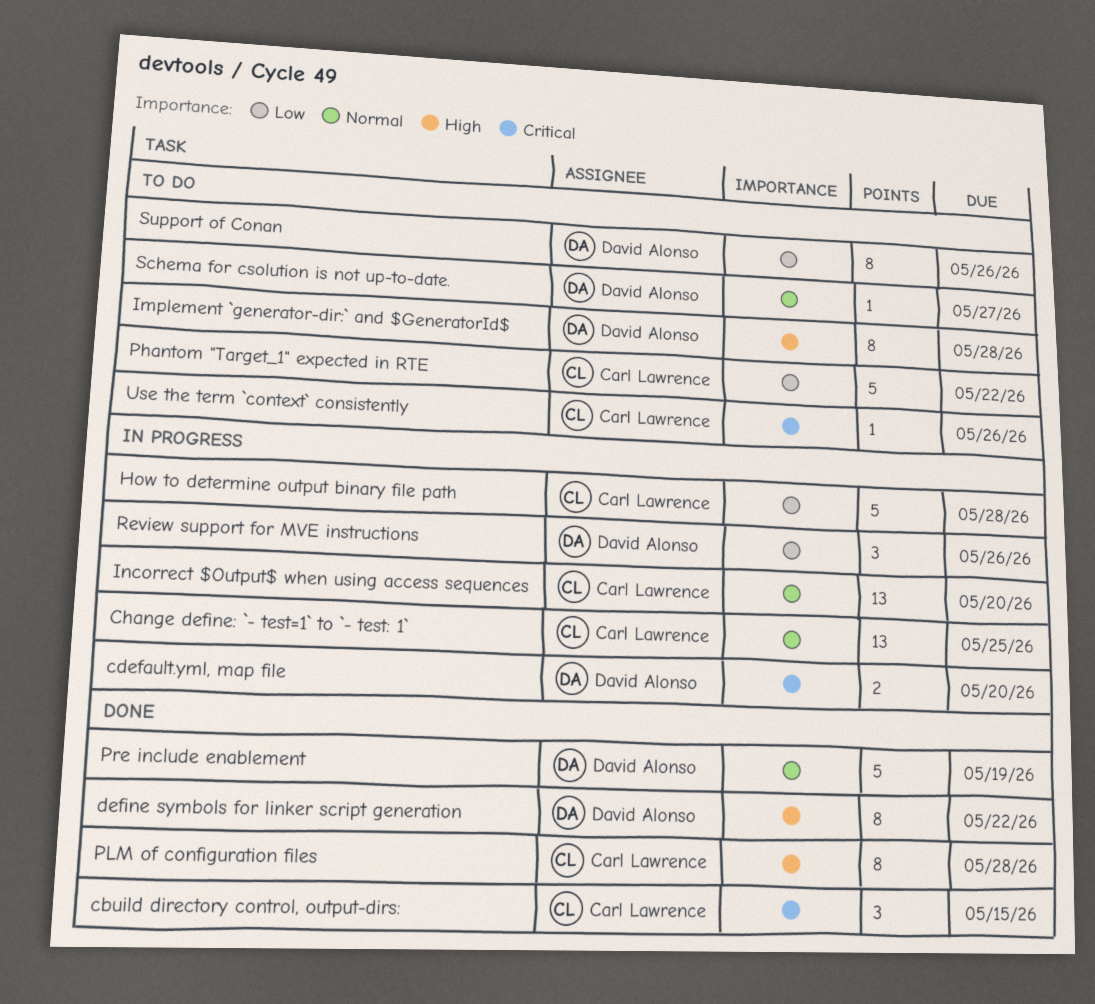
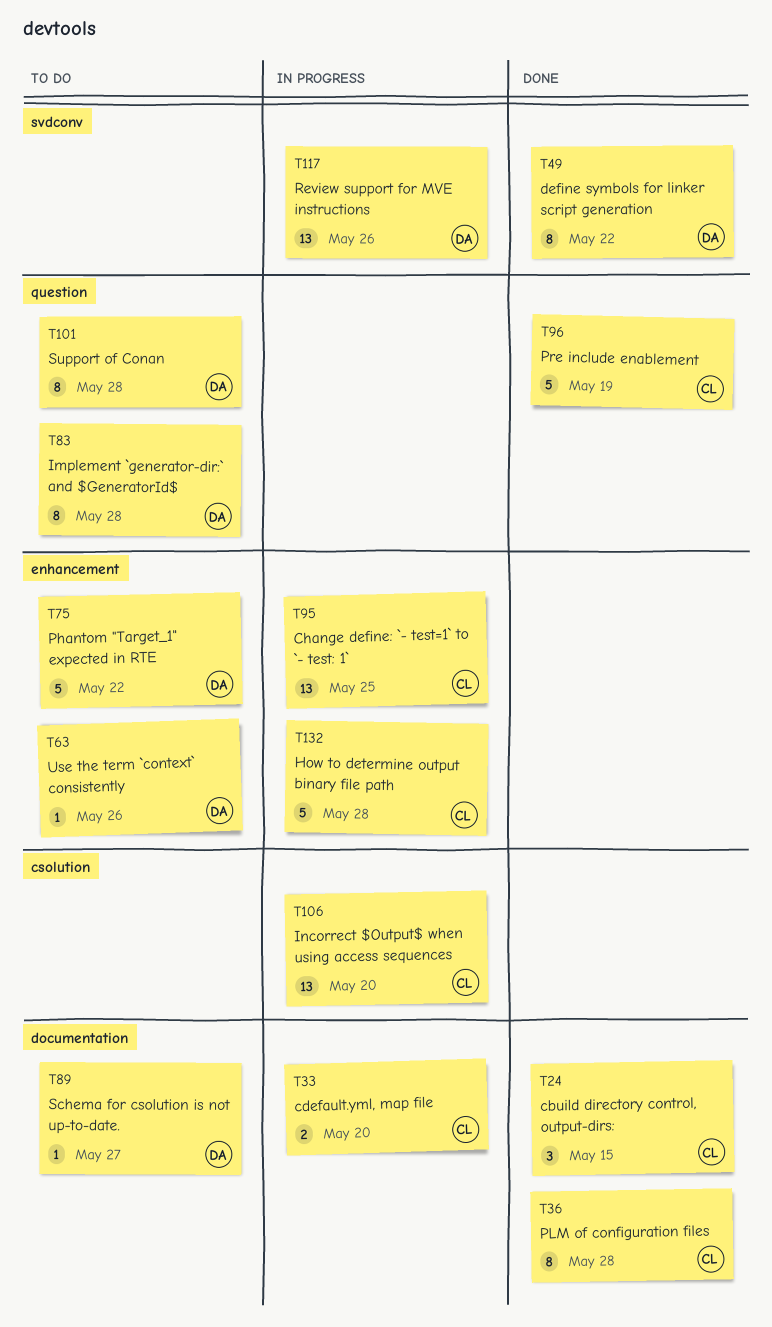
cdefault.yml, map file, owner: David Alonso -> Carl Lawrence
Phantom "Target_1" expected in RTE, owner: Carl Lawrence -> David Alonso
Pre include enablement, owner: David Alonso -> Carl Lawrence
Review support for MVE instructions, estimate: 3 -> 13
Support of Conan, due: May 26 -> May 28
Use the term `context` consistently, owner: Carl Lawrence -> David Alonso

